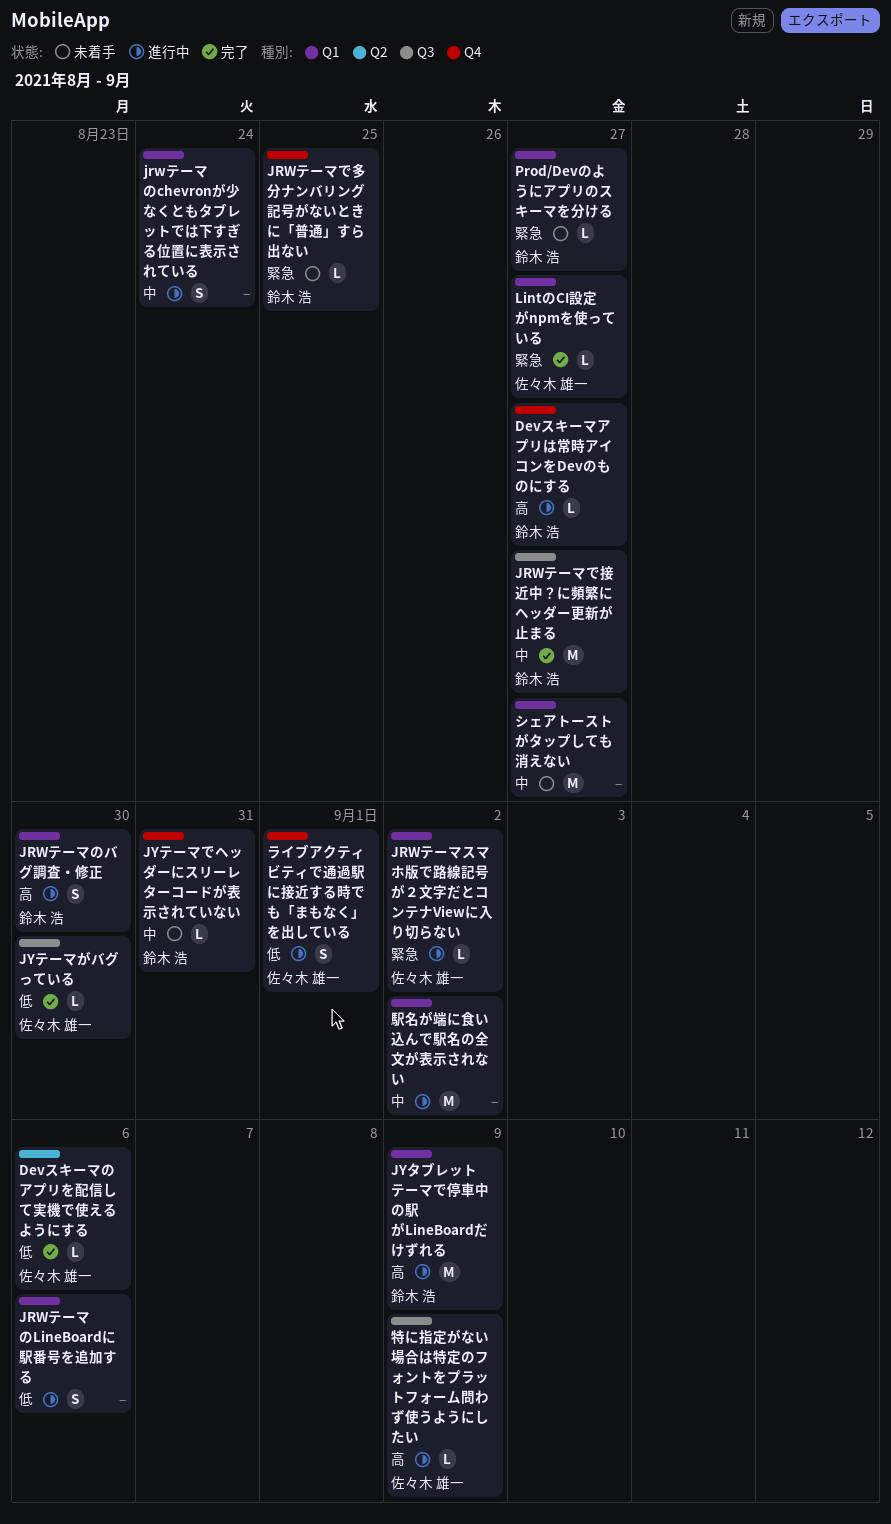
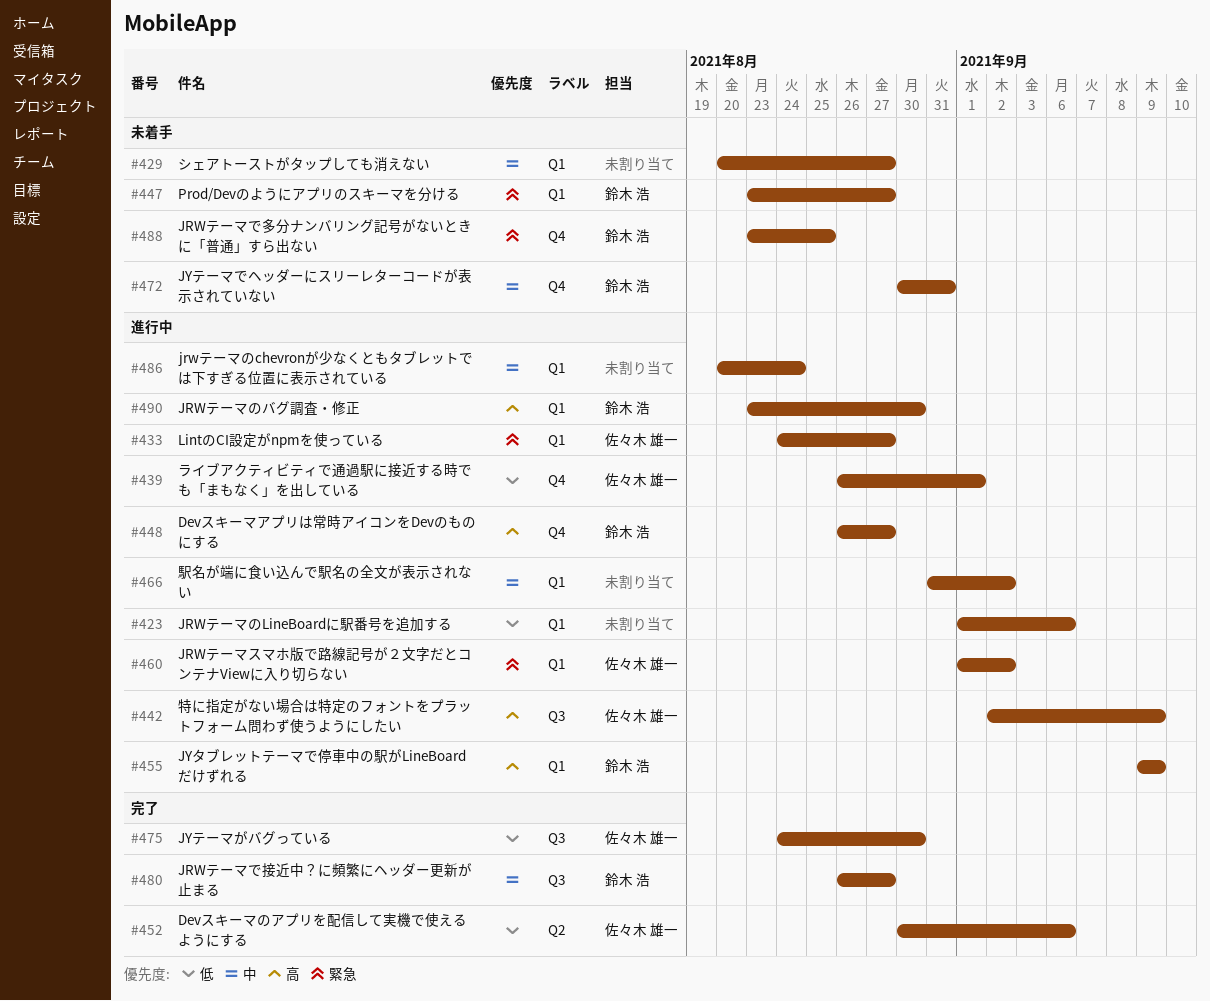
LintのCI設定がnpmを使っている, status: 完了 -> 進行中

